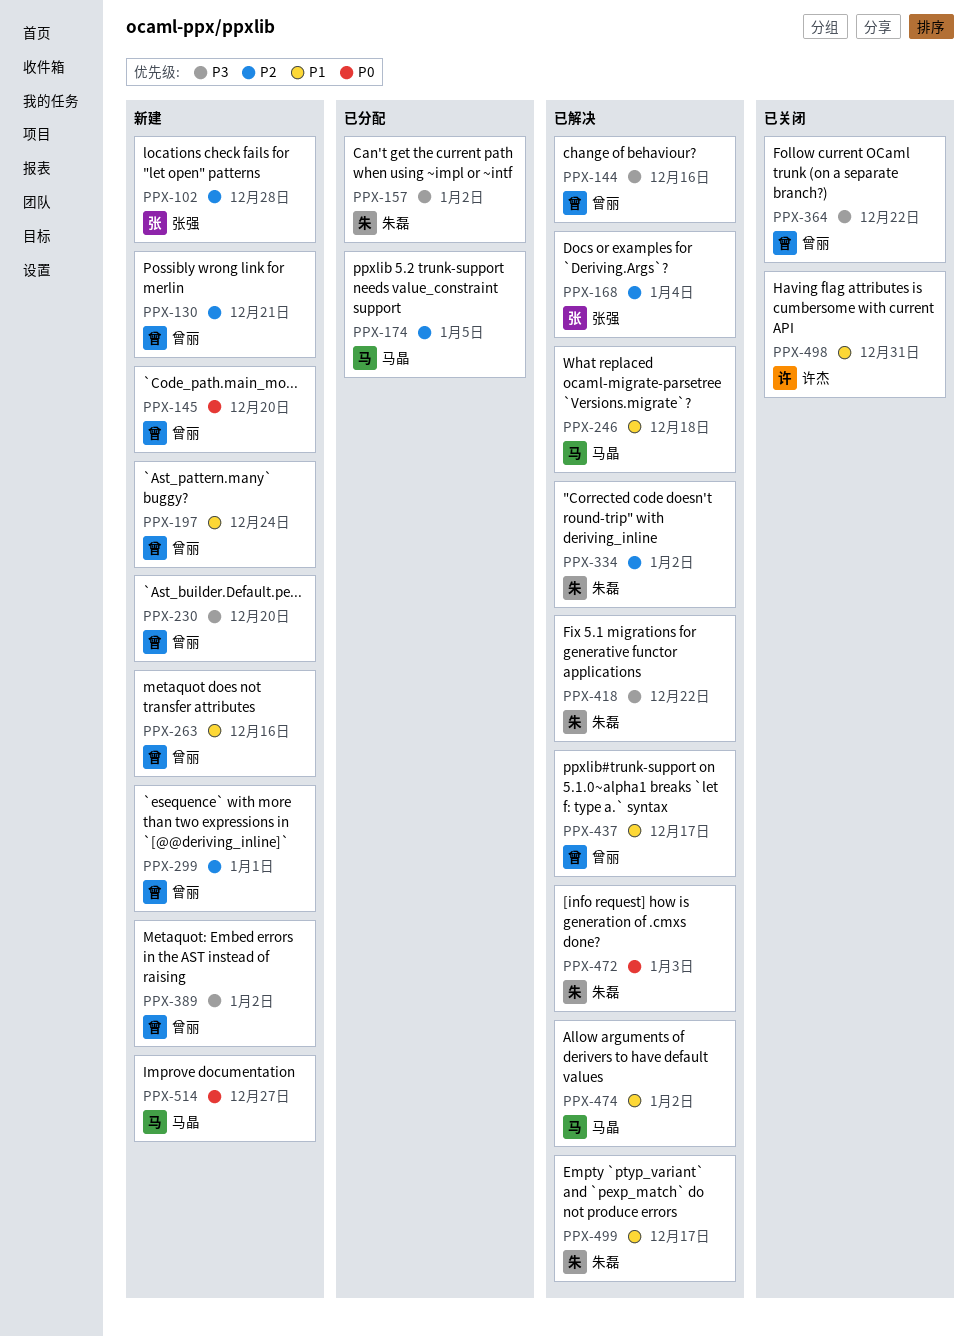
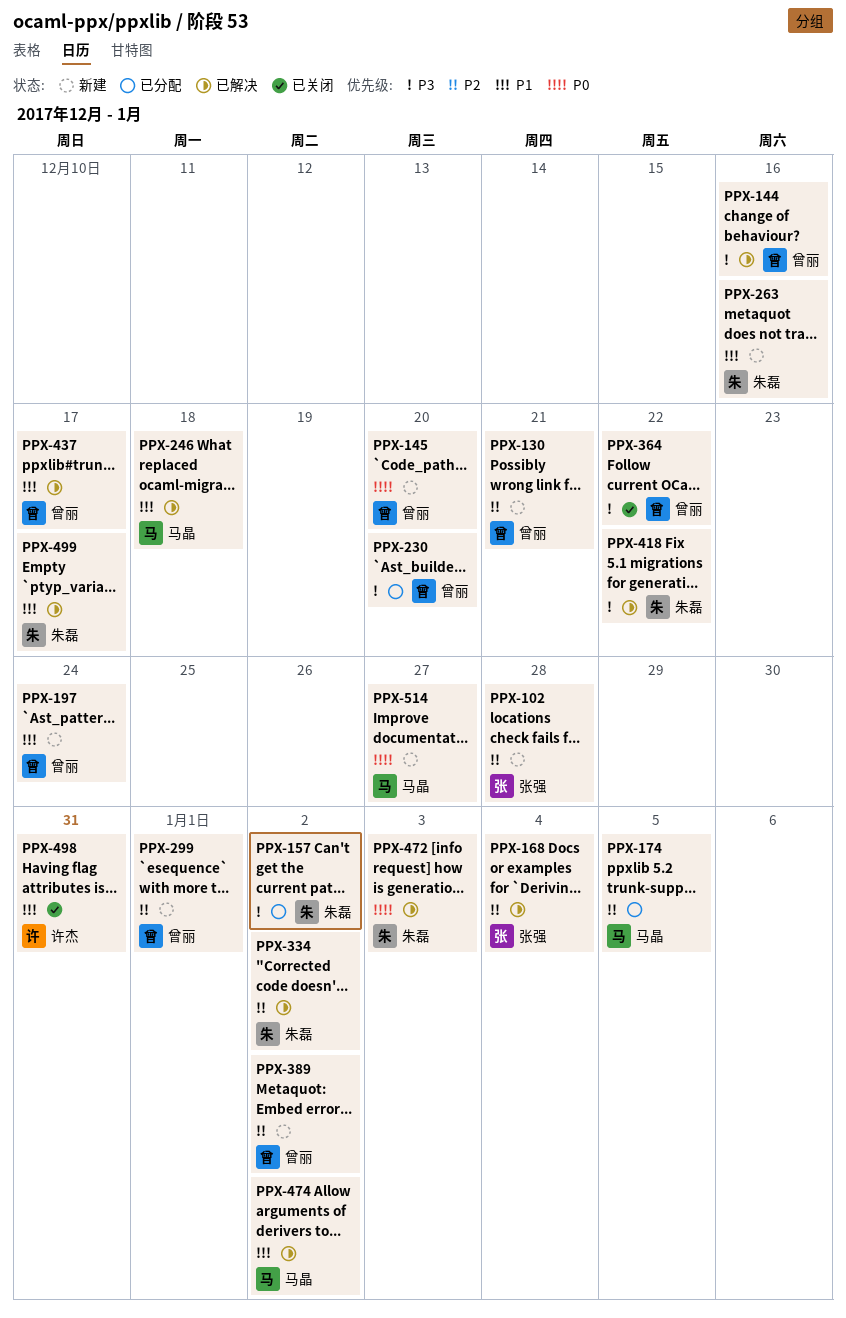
PPX-230, status: 新建 -> 已分配
PPX-263, owner: 曾丽 -> 朱磊
PPX-389, priority: P3 -> P2

